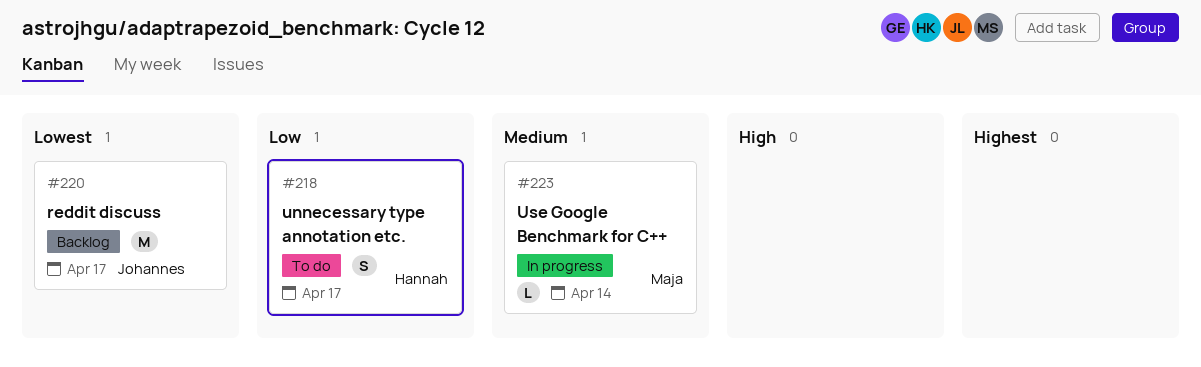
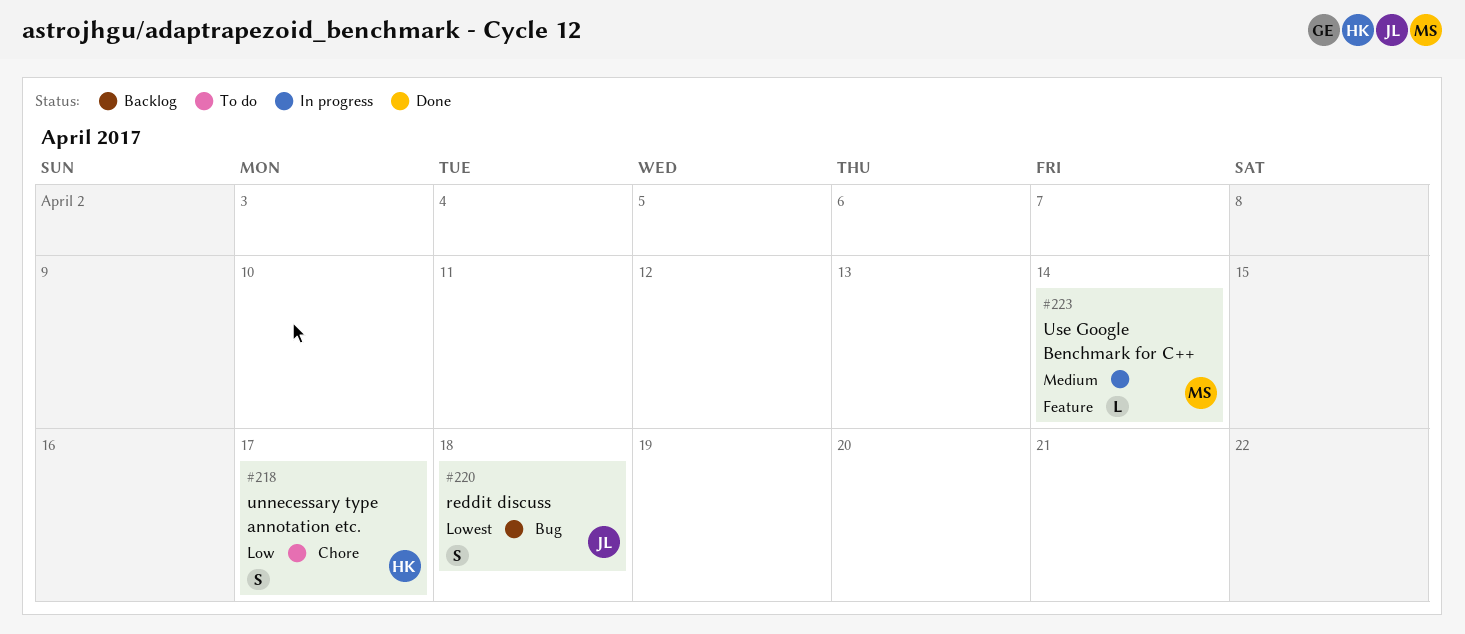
#220, estimate: M -> S
#220, due: Apr 17 -> Apr 18

